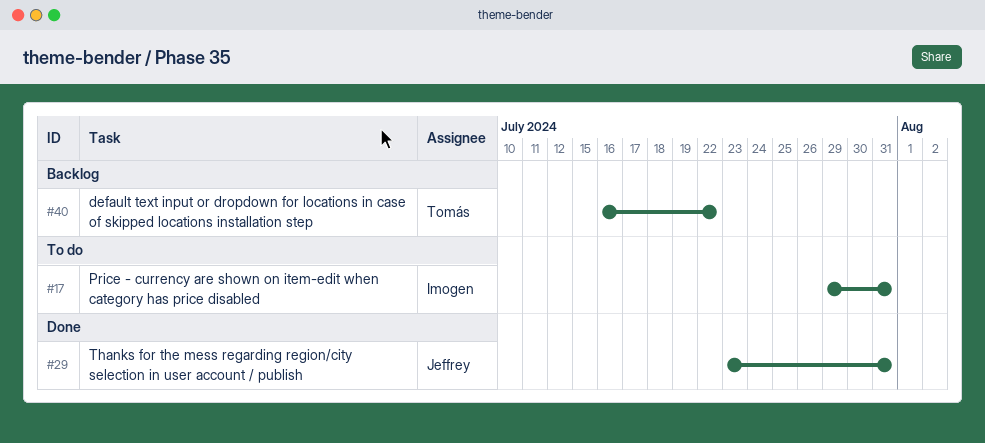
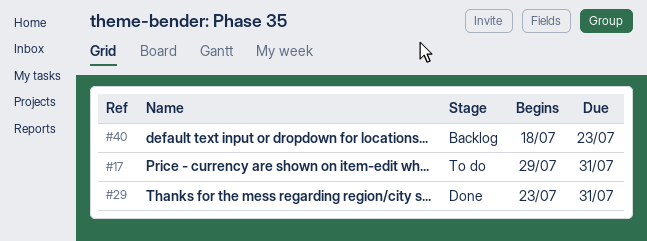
#40, start: Jul 16 -> Jul 18
#40, due: Jul 22 -> Jul 23

